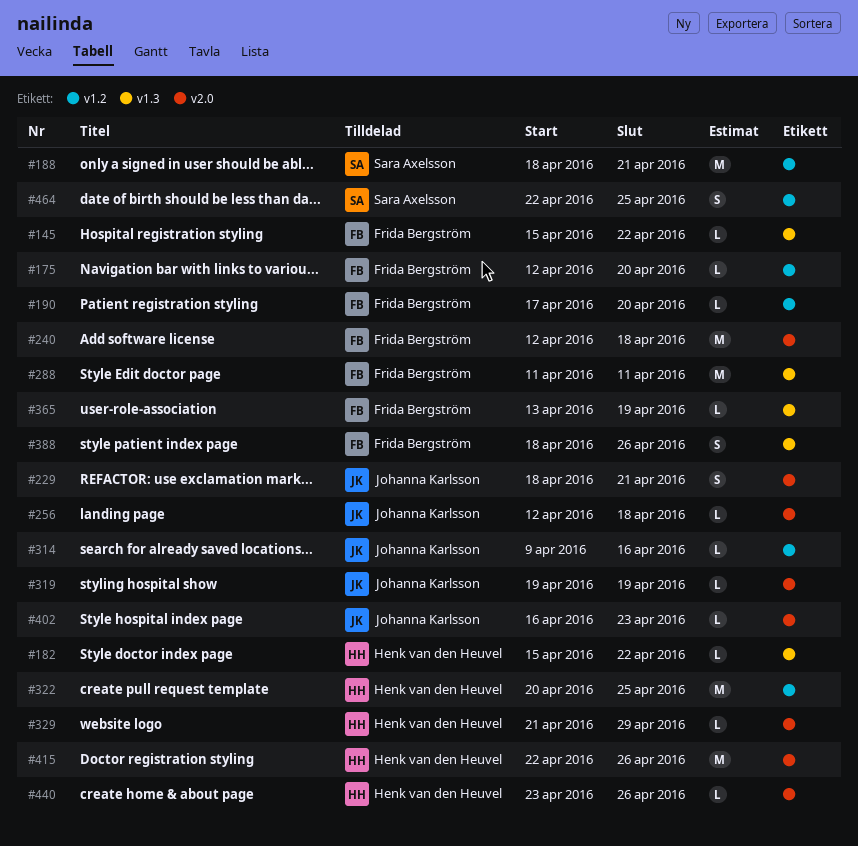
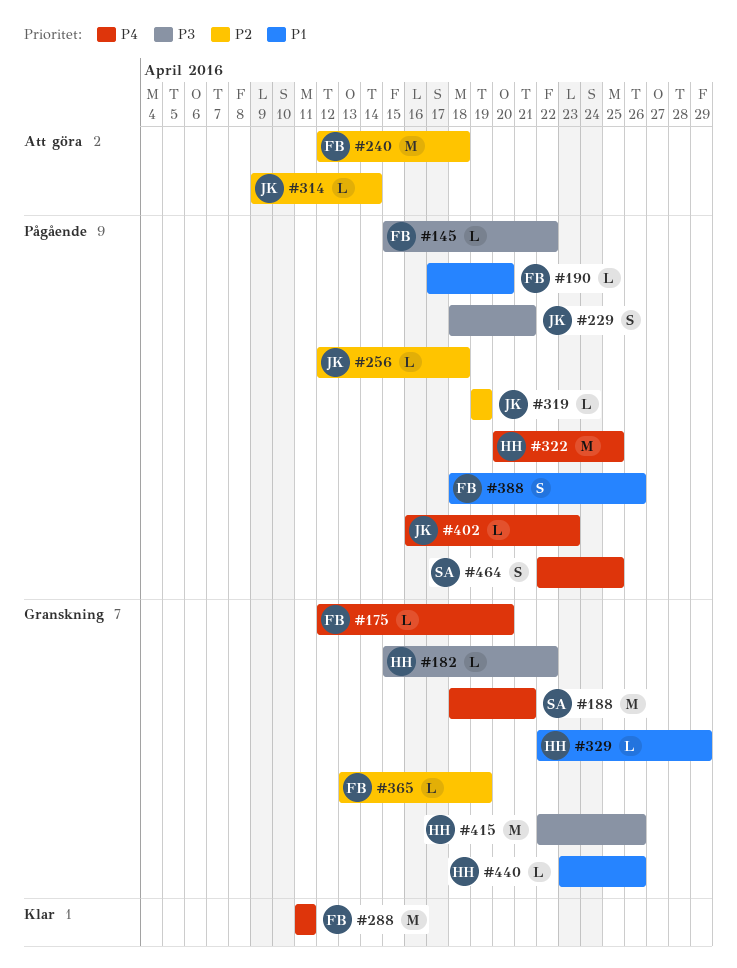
#314, due: Apr 16 -> Apr 14
#329, start: Apr 21 -> Apr 22

